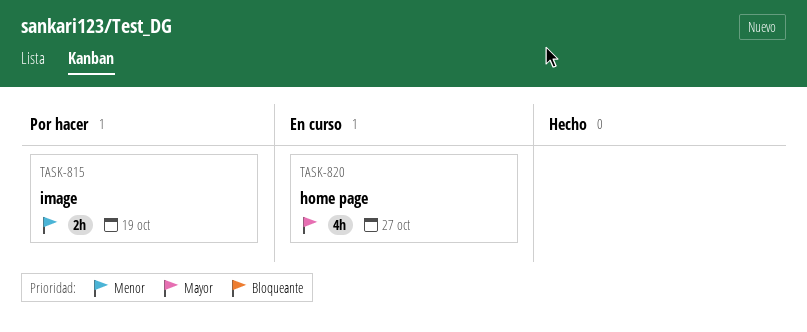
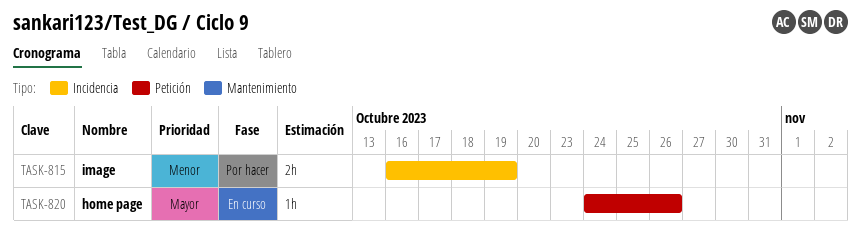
TASK-820, estimate: 4h -> 1h
TASK-820, due: Oct 27 -> Oct 26

